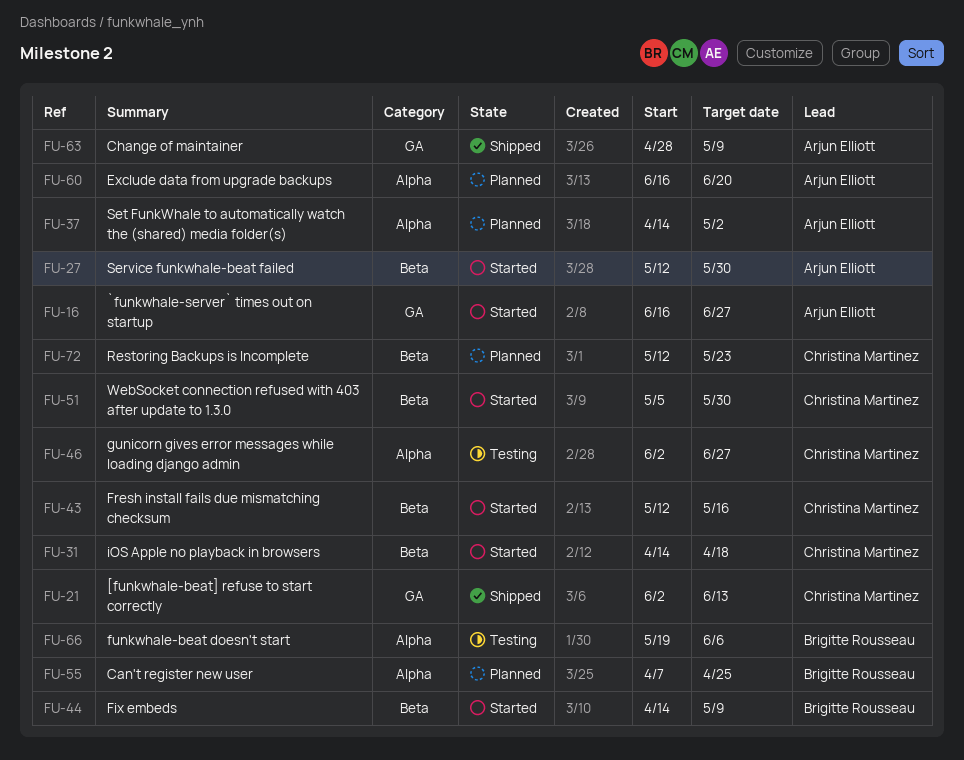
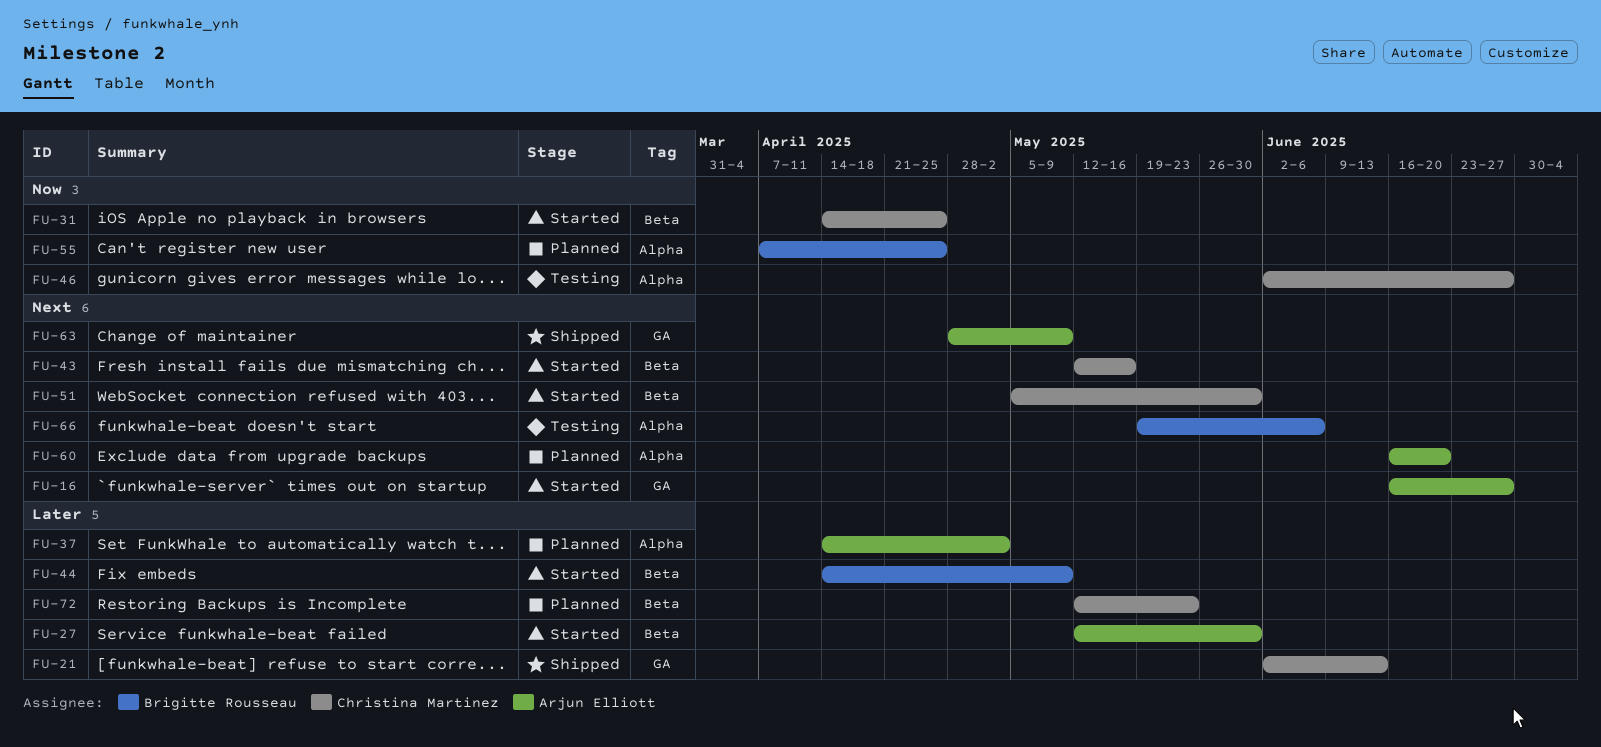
FU-31, due: Apr 18 -> Apr 25

